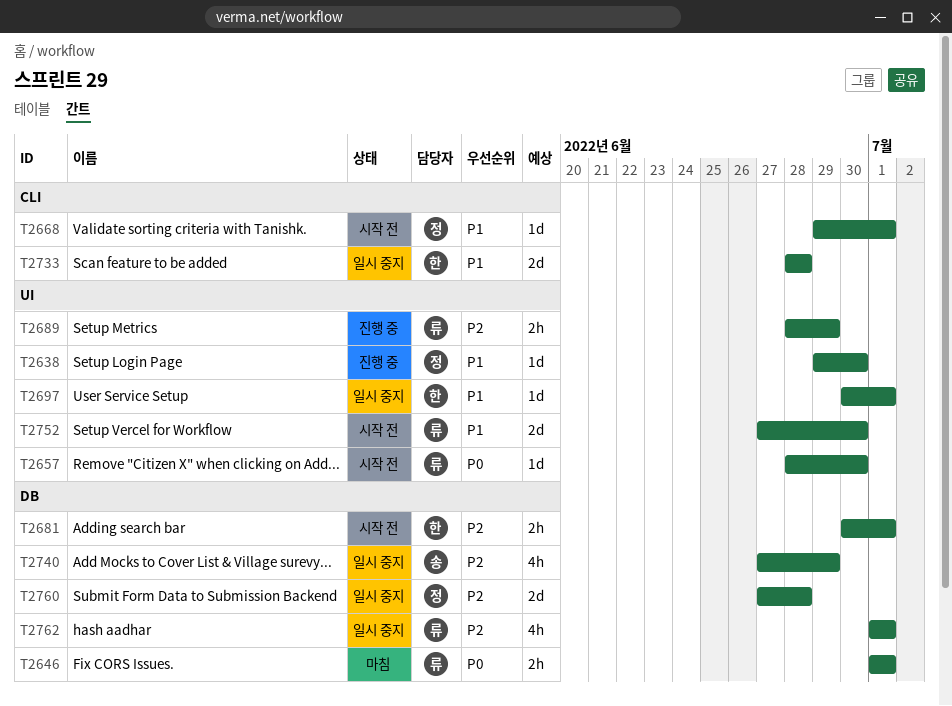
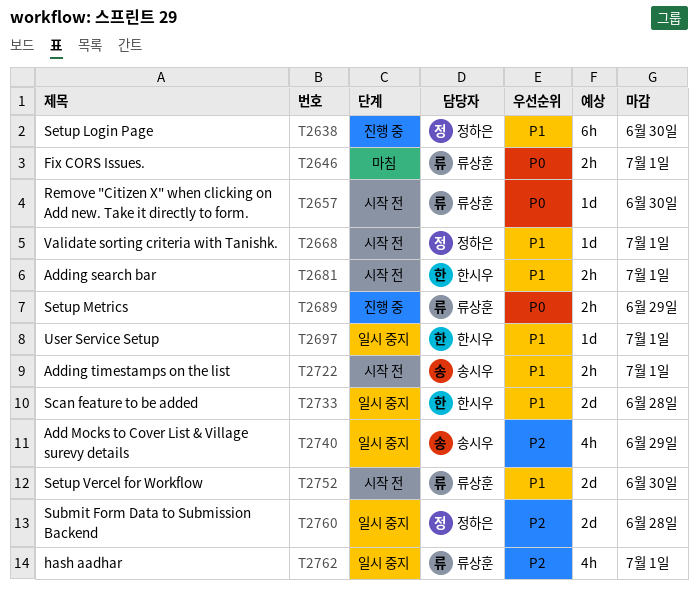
T2638, estimate: 1d -> 6h
T2681, priority: P2 -> P1
T2689, priority: P2 -> P0
T2722: none -> present

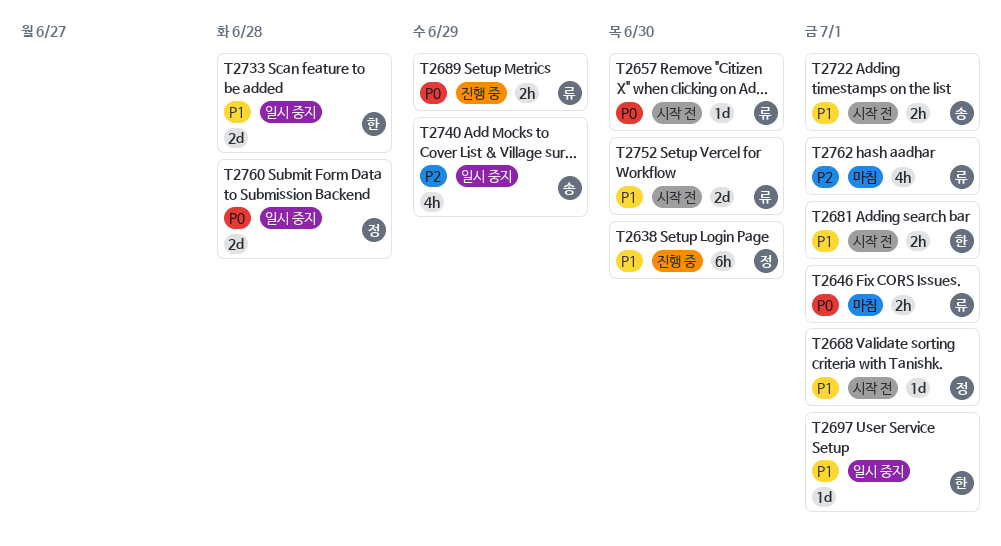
T2760, priority: P2 -> P0
T2762, status: 일시 중지 -> 마침

